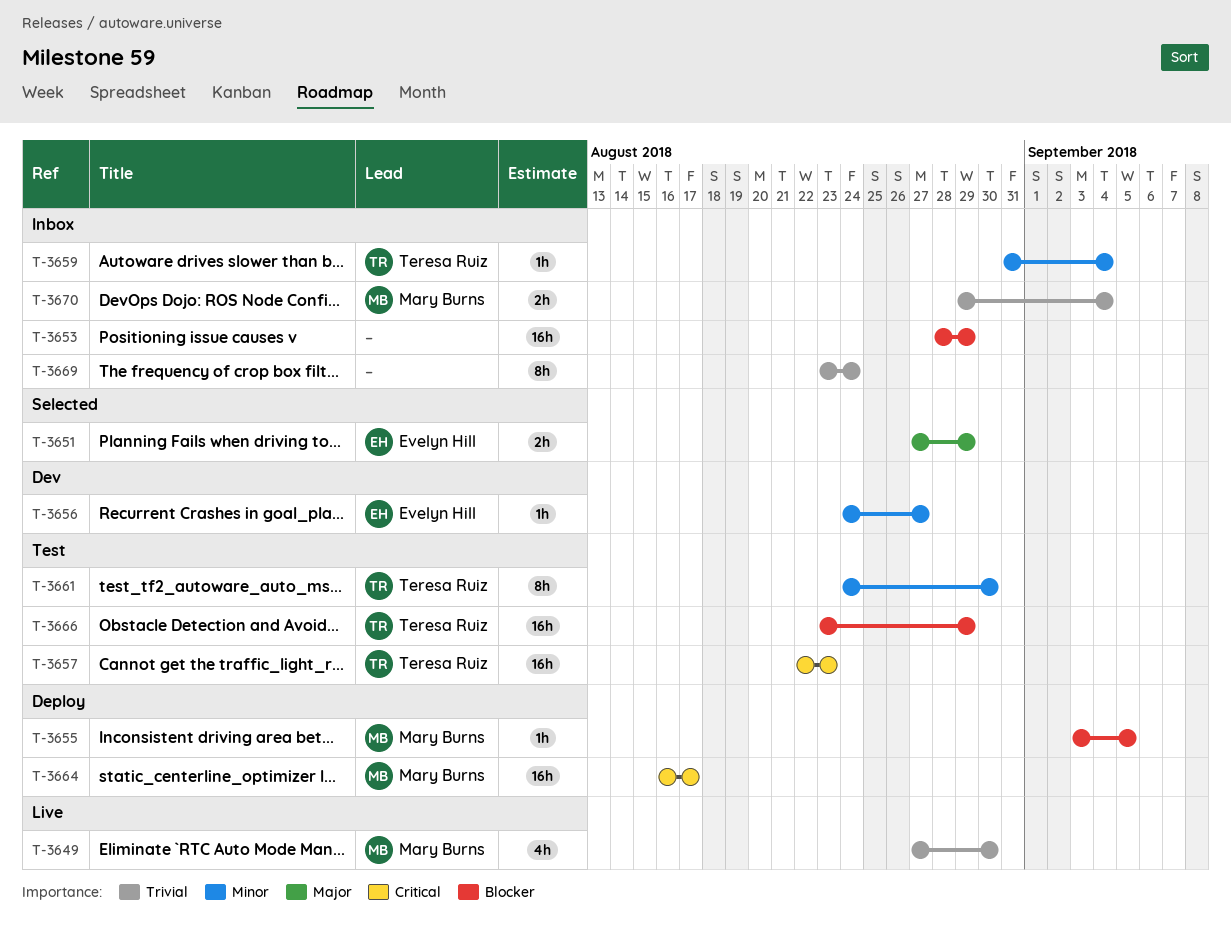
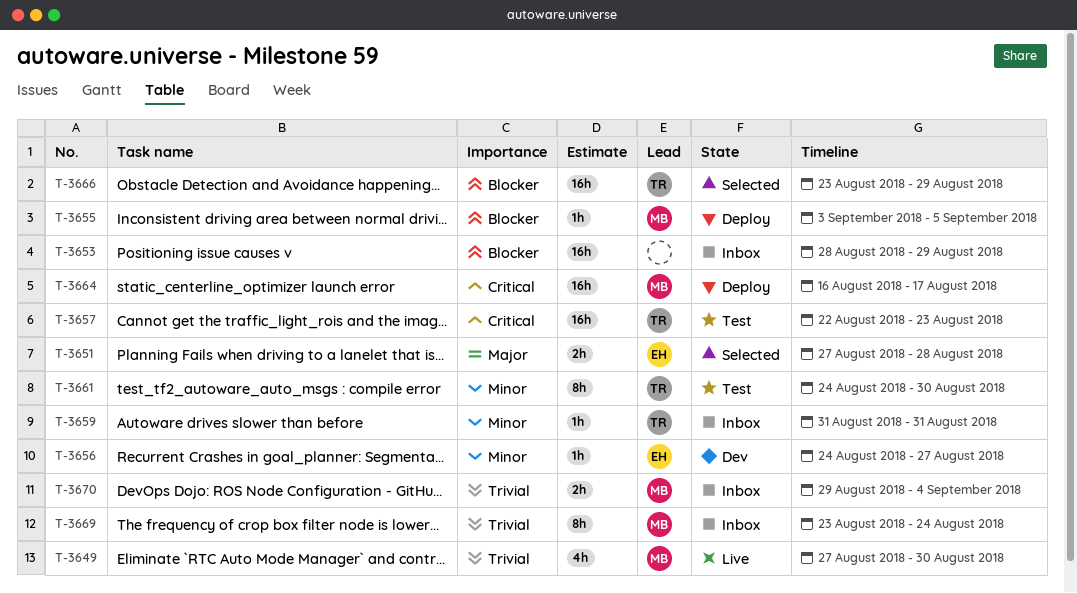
T-3651, due: Aug 29 -> Aug 28
T-3659, due: Sep 4 -> Aug 31
T-3666, status: Test -> Selected
T-3669, owner: none -> Mary Burns

